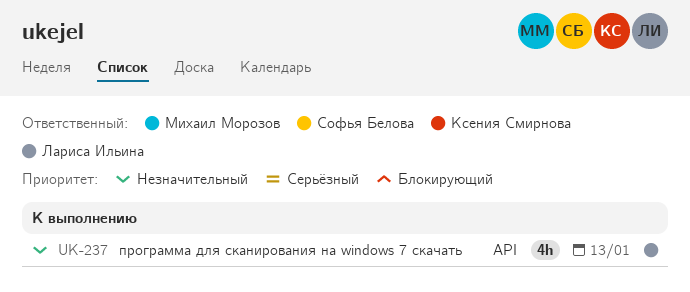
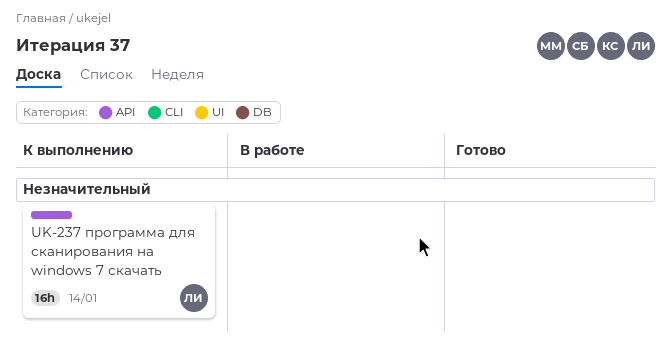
UK-237, estimate: 4h -> 16h
UK-237, due: Jan 13 -> Jan 14

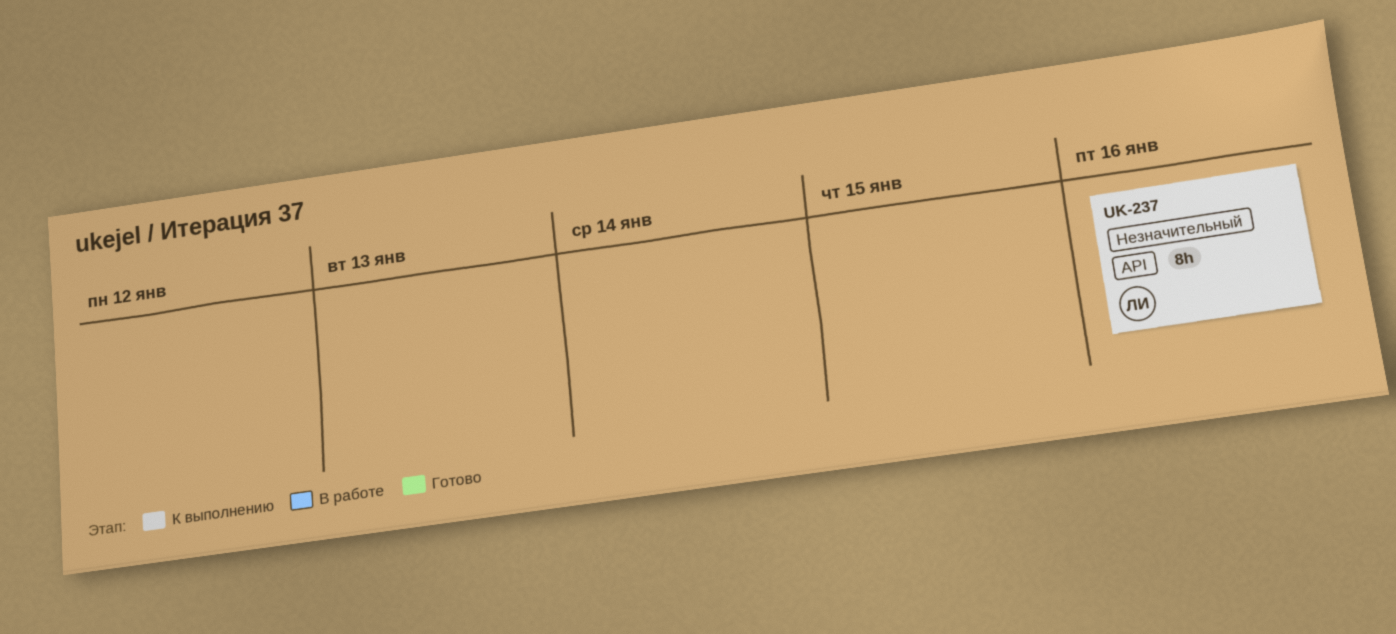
UK-237, estimate: 16h -> 8h
UK-237, due: Jan 14 -> Jan 16

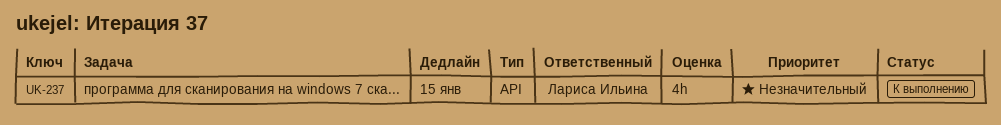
UK-237, estimate: 8h -> 4h
UK-237, due: Jan 16 -> Jan 15

